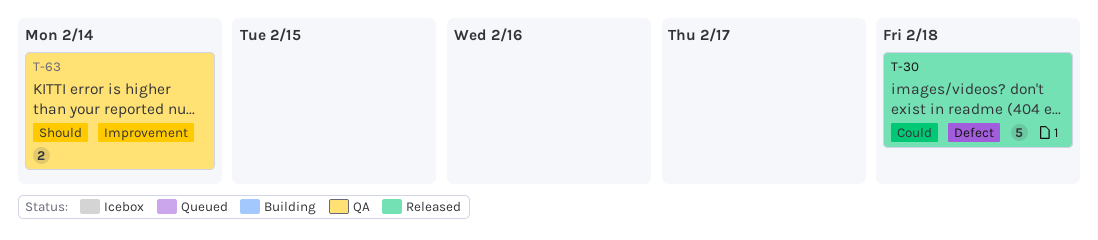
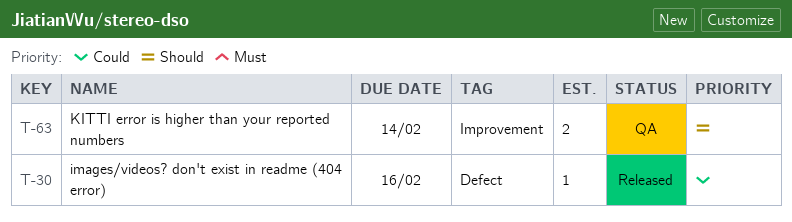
T-30, estimate: 5 -> 1
T-30, due: Feb 18 -> Feb 16

